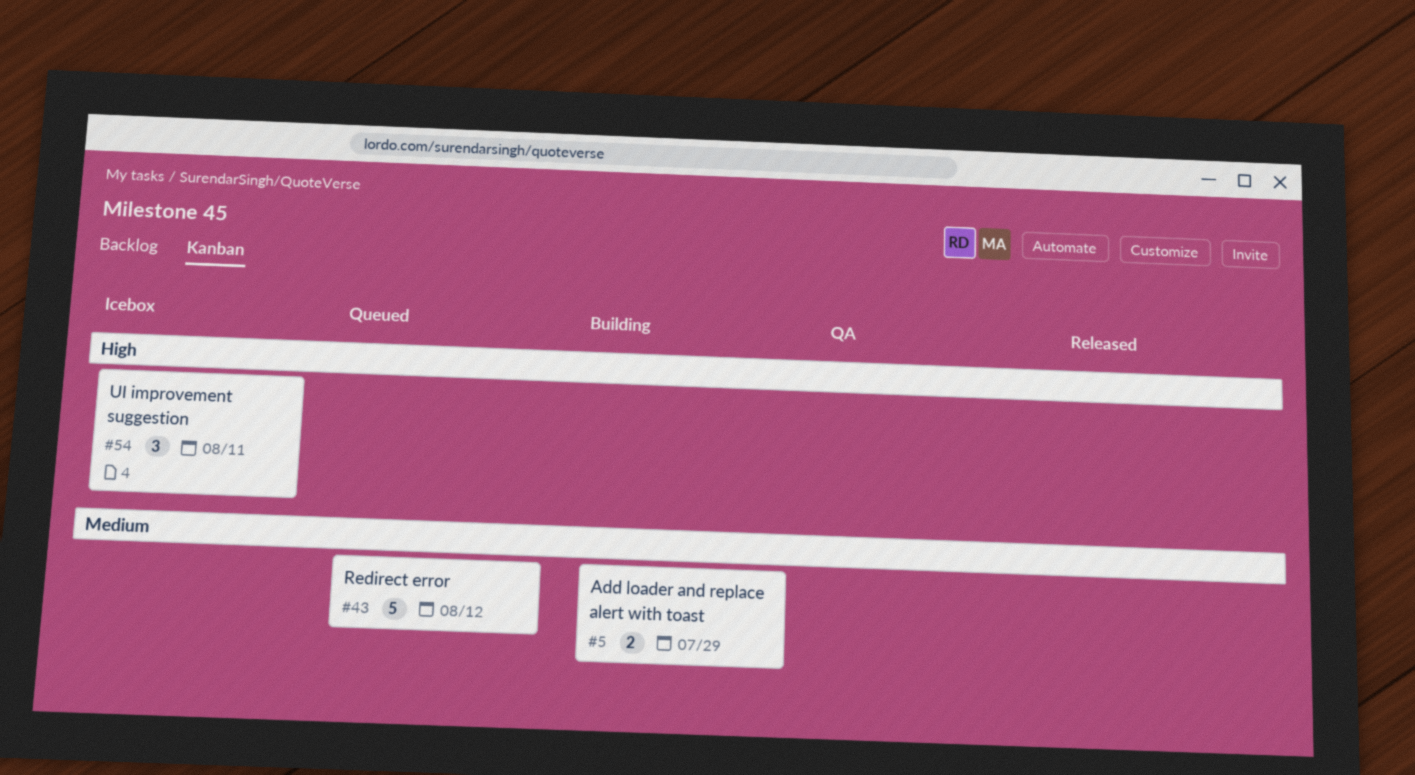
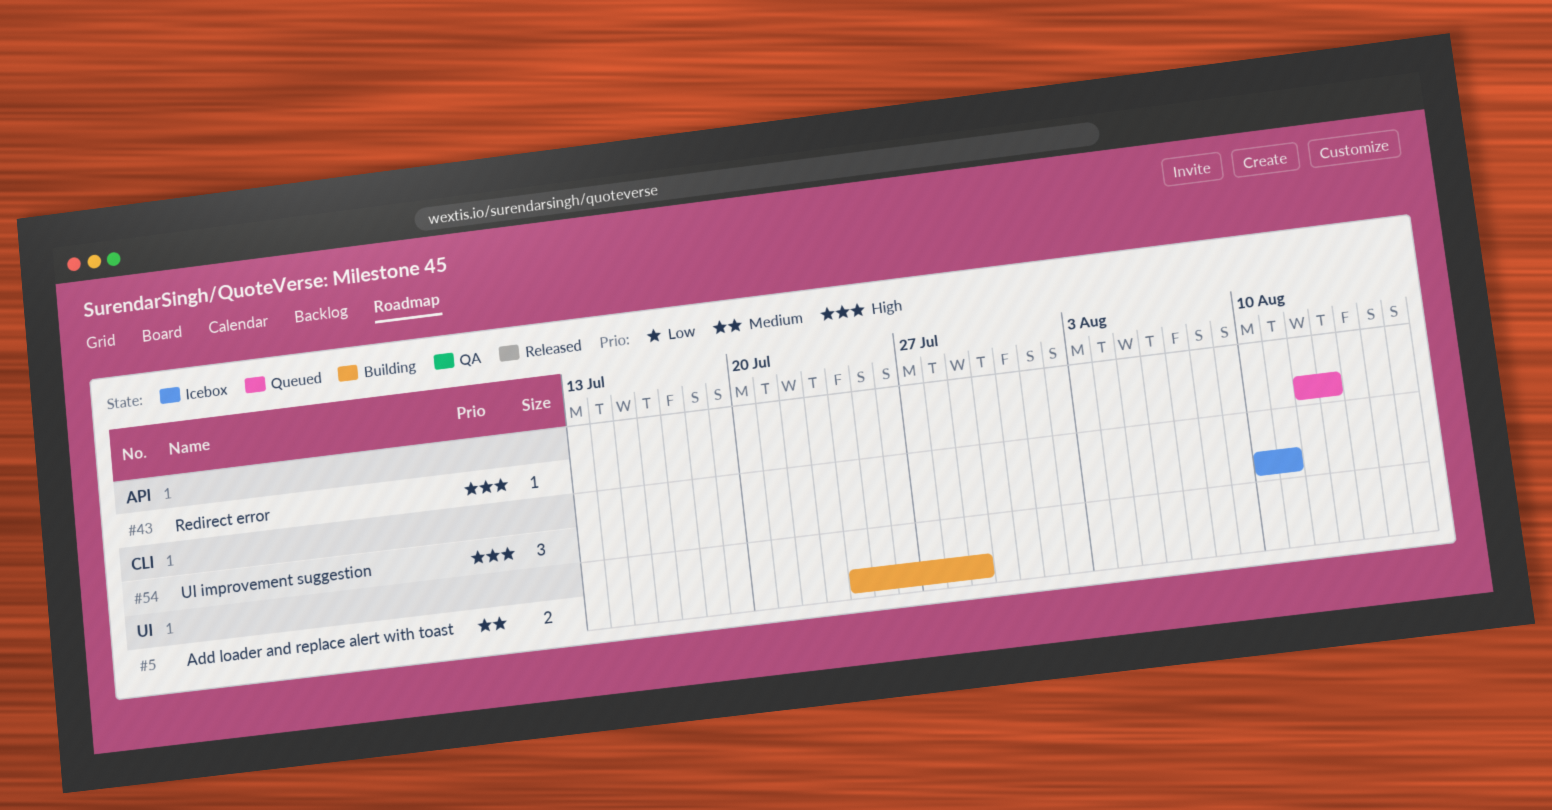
#43, priority: Medium -> High
#43, estimate: 5 -> 1
#43, due: Aug 12 -> Aug 13

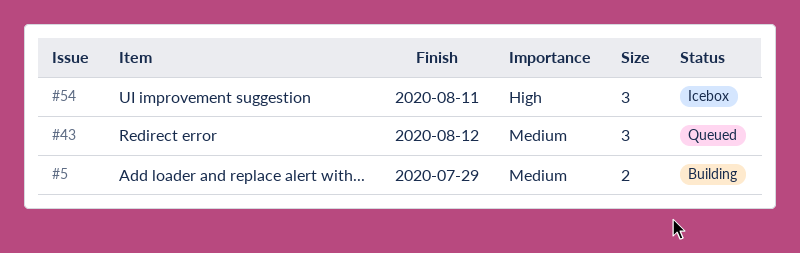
#43, priority: High -> Medium
#43, estimate: 1 -> 3
#43, due: Aug 13 -> Aug 12

